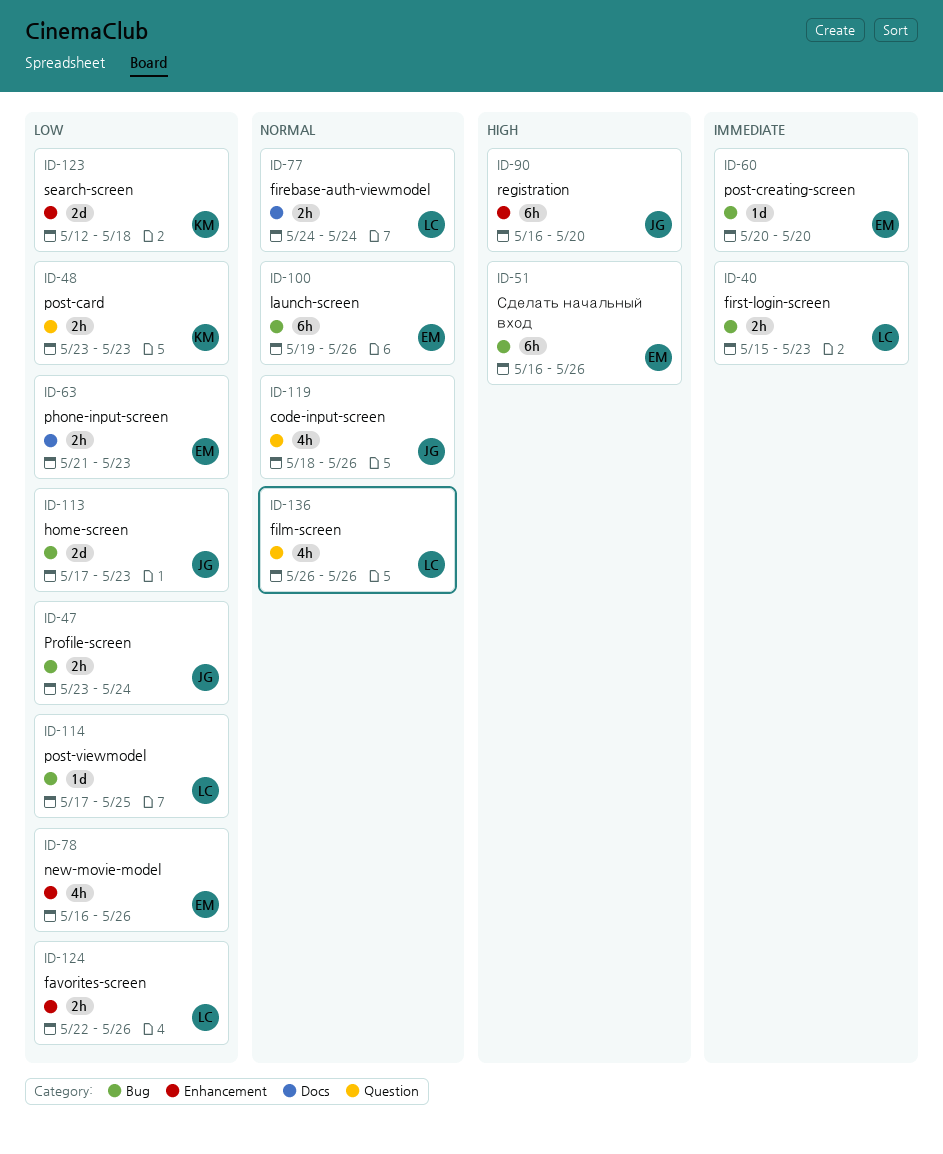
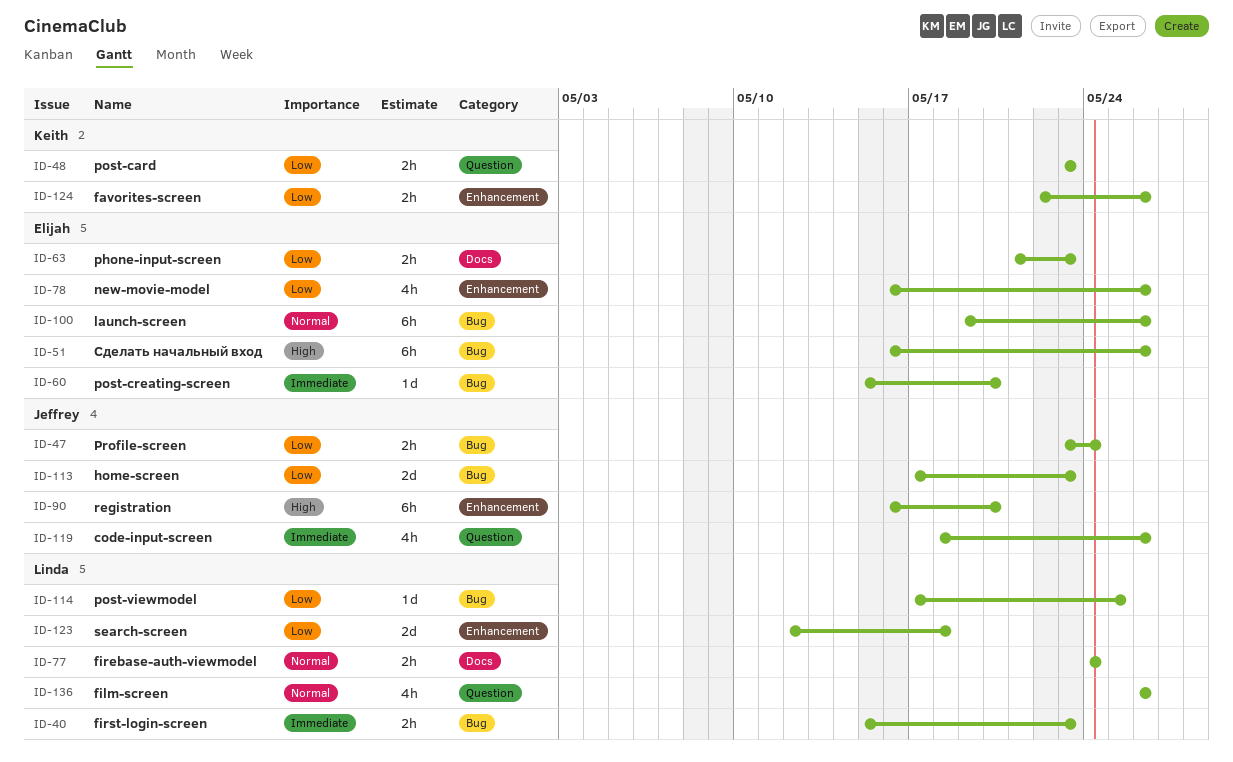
ID-60, start: May 20 -> May 15
ID-119, priority: Normal -> Immediate
ID-123, owner: Keith -> Linda
ID-124, owner: Linda -> Keith

